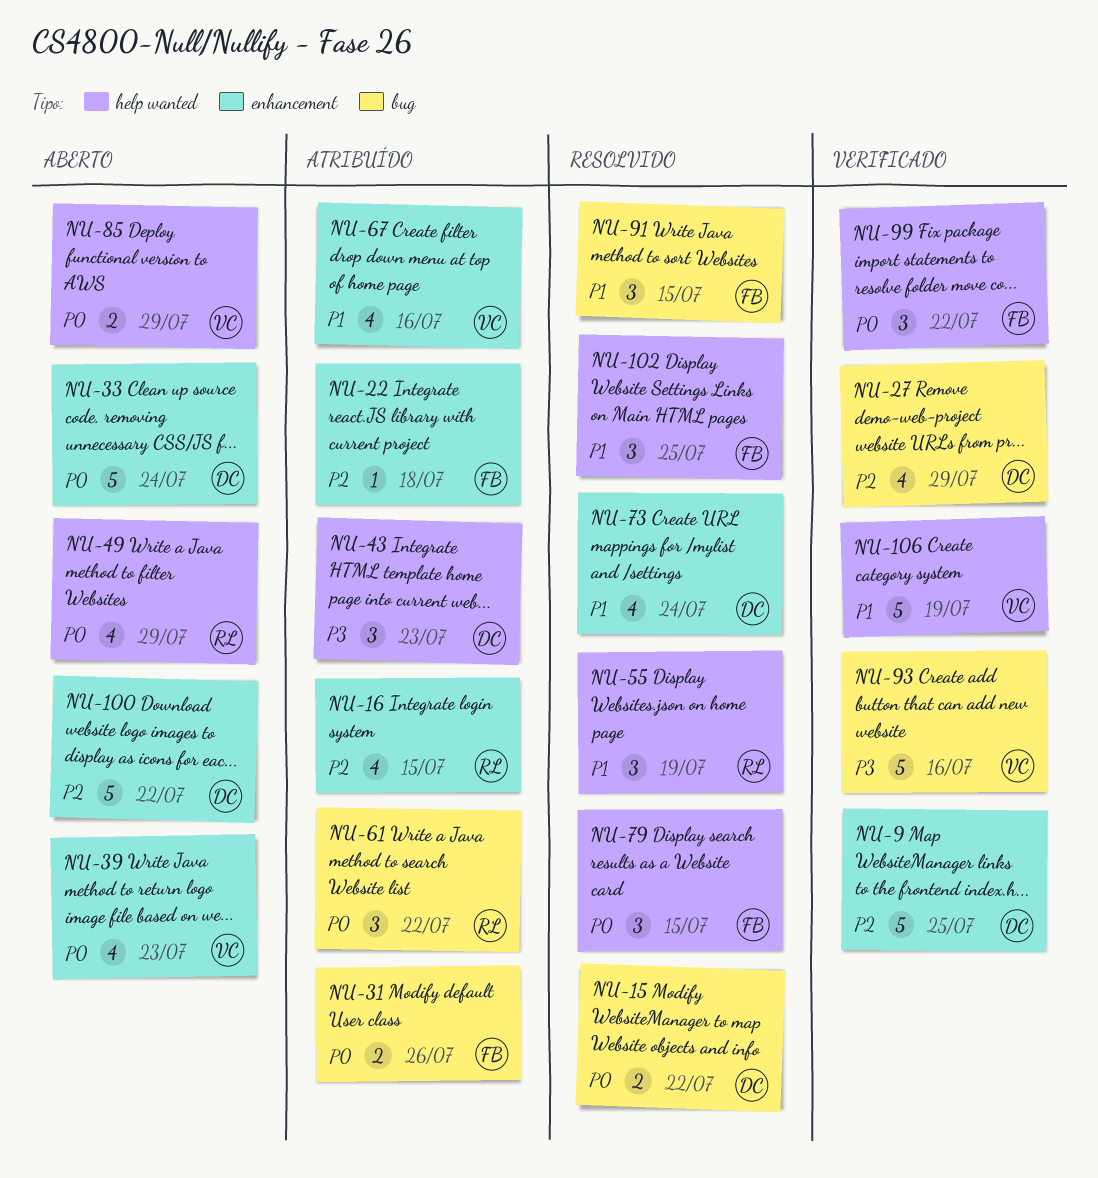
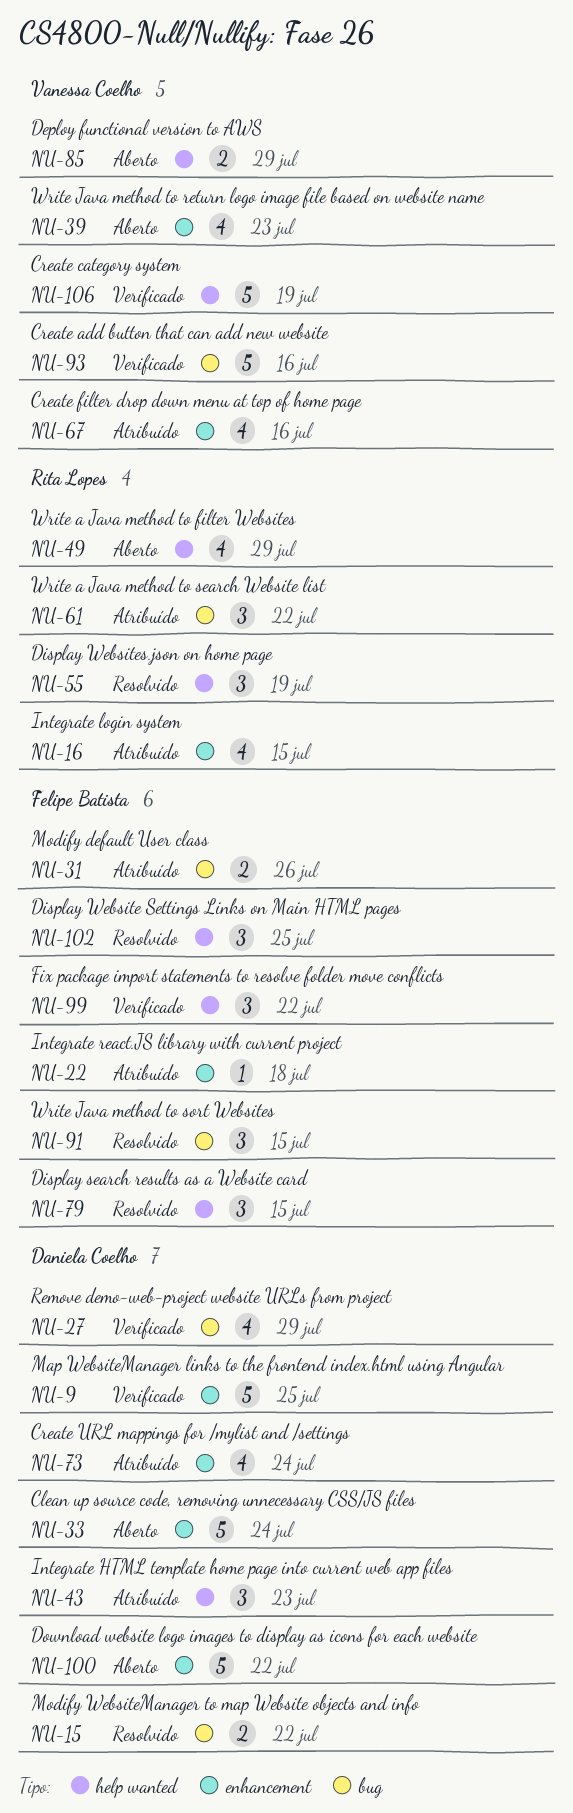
NU-73, status: Resolvido -> Atribuído

